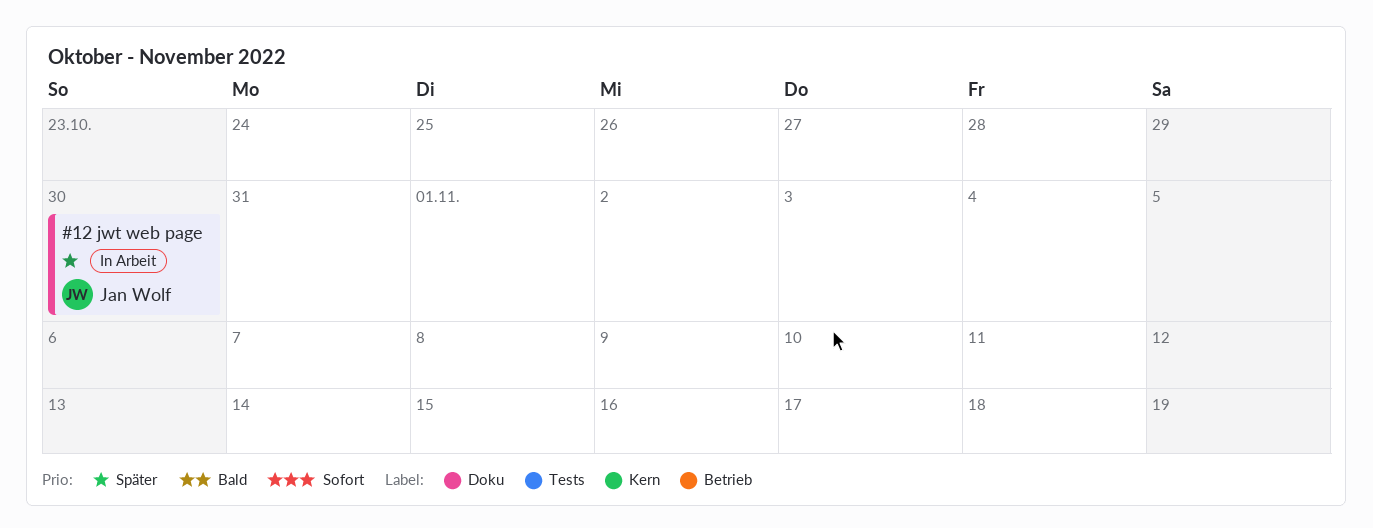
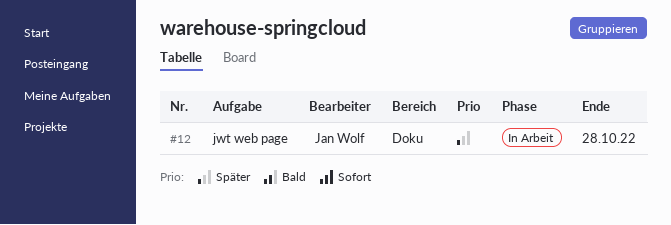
#12, due: Oct 30 -> Oct 28

